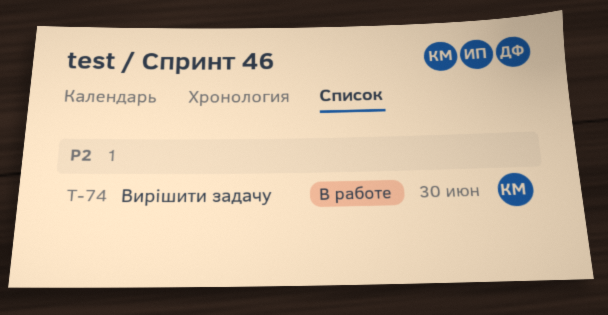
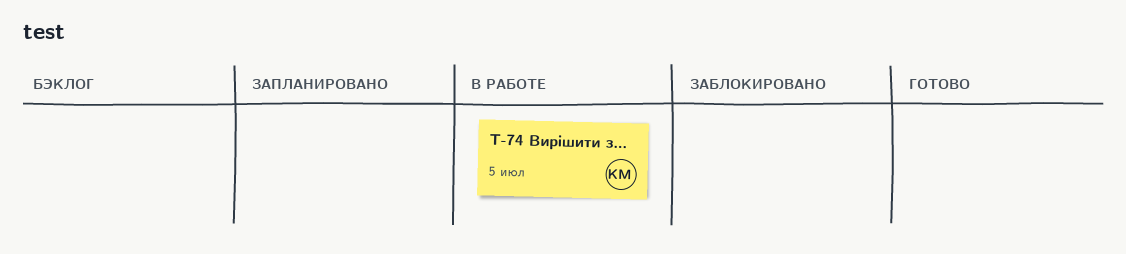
T-74, due: Jun 30 -> Jul 5

